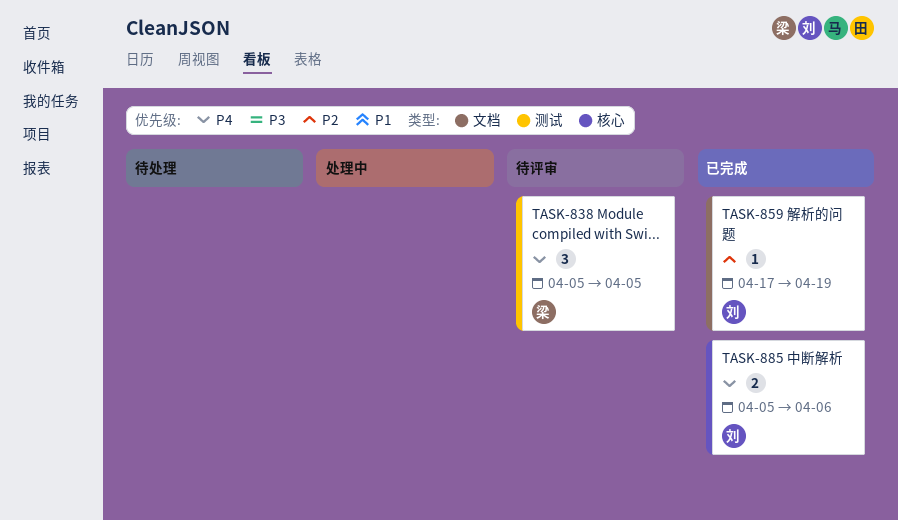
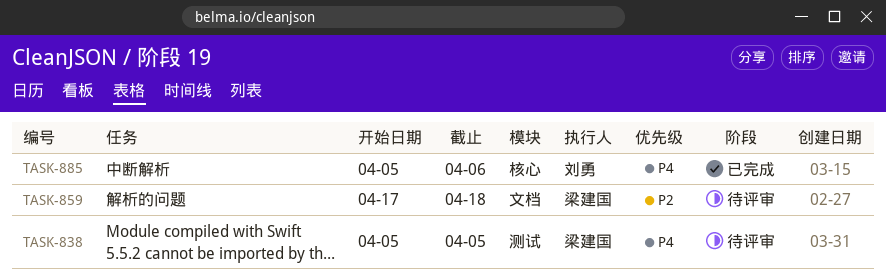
TASK-859, status: 已完成 -> 待评审
TASK-859, owner: 刘勇 -> 梁建国
TASK-859, due: Apr 19 -> Apr 18

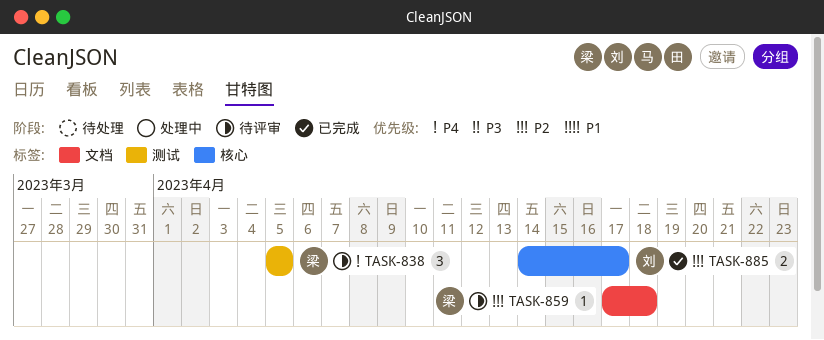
TASK-885, priority: P4 -> P2
TASK-885, start: Apr 5 -> Apr 14
TASK-885, due: Apr 6 -> Apr 17

